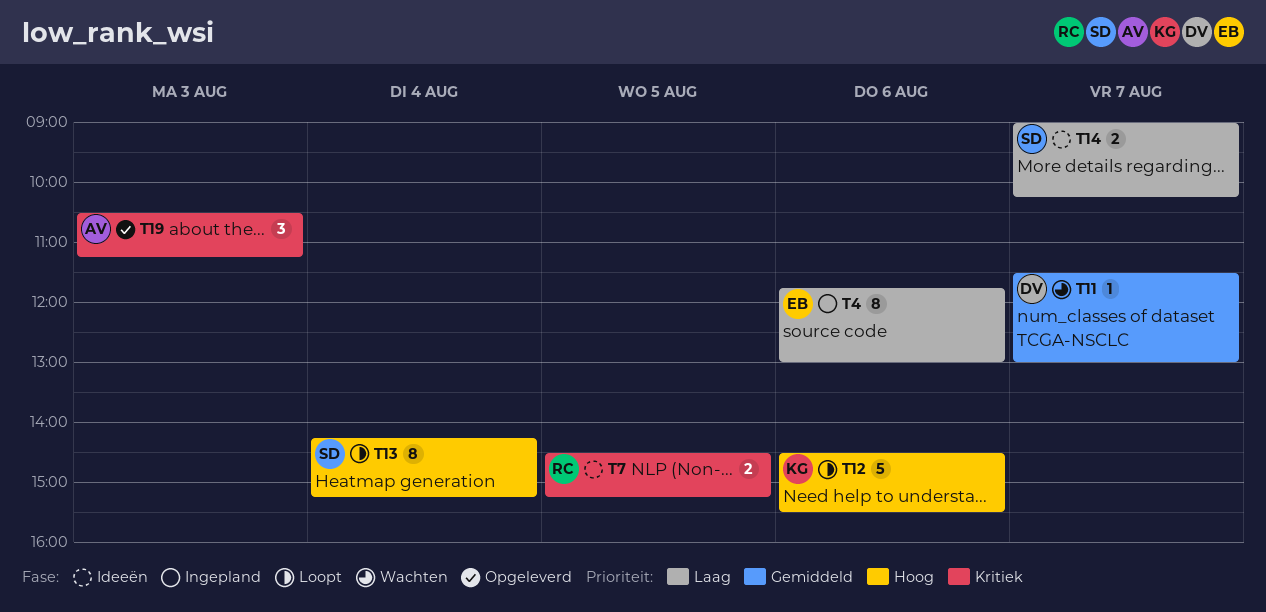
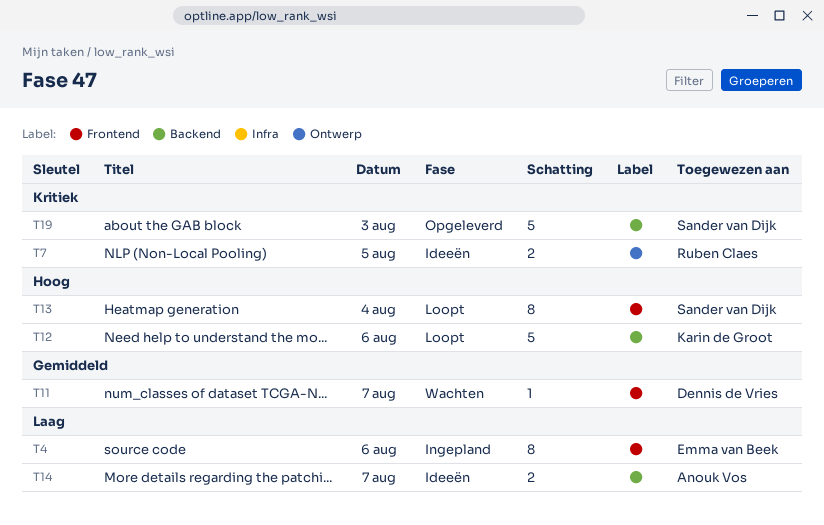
T14, owner: Sander van Dijk -> Anouk Vos
T19, owner: Anouk Vos -> Sander van Dijk
T19, estimate: 3 -> 5

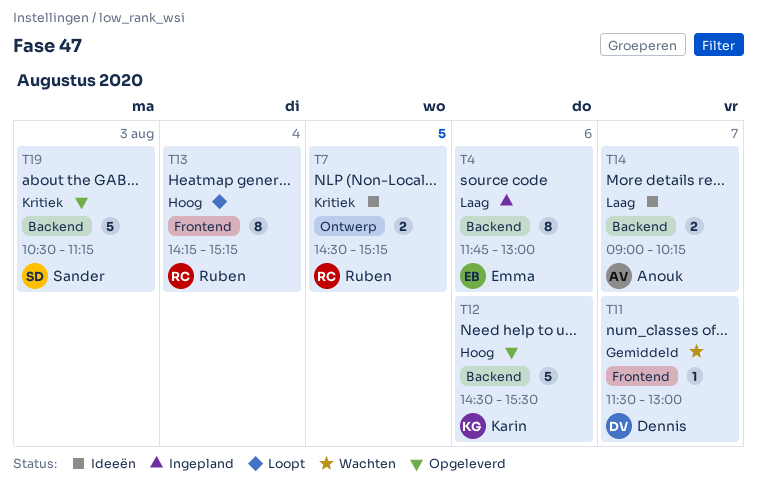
T4, label: Frontend -> Backend
T12, status: Loopt -> Opgeleverd
T13, owner: Sander van Dijk -> Ruben Claes

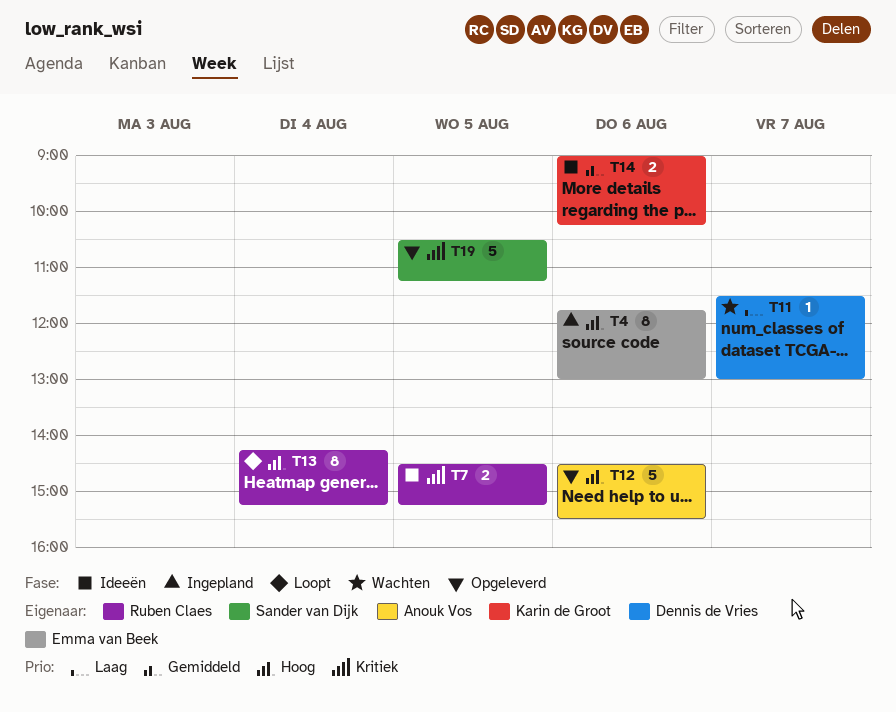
T4, priority: Laag -> Hoog
T11, priority: Gemiddeld -> Laag
T12, owner: Karin de Groot -> Anouk Vos
T14, owner: Anouk Vos -> Karin de Groot
T14, priority: Laag -> Gemiddeld
T14, day: Aug 7 -> Aug 6
T19, day: Aug 3 -> Aug 5

